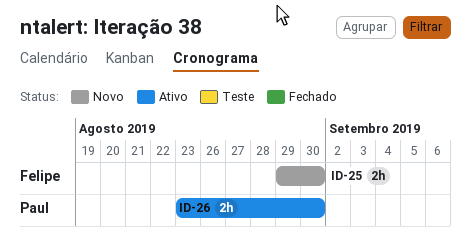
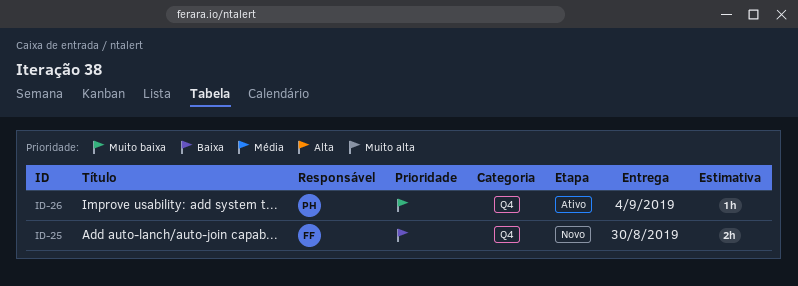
ID-26, estimate: 2h -> 1h
ID-26, due: Aug 30 -> Sep 4

